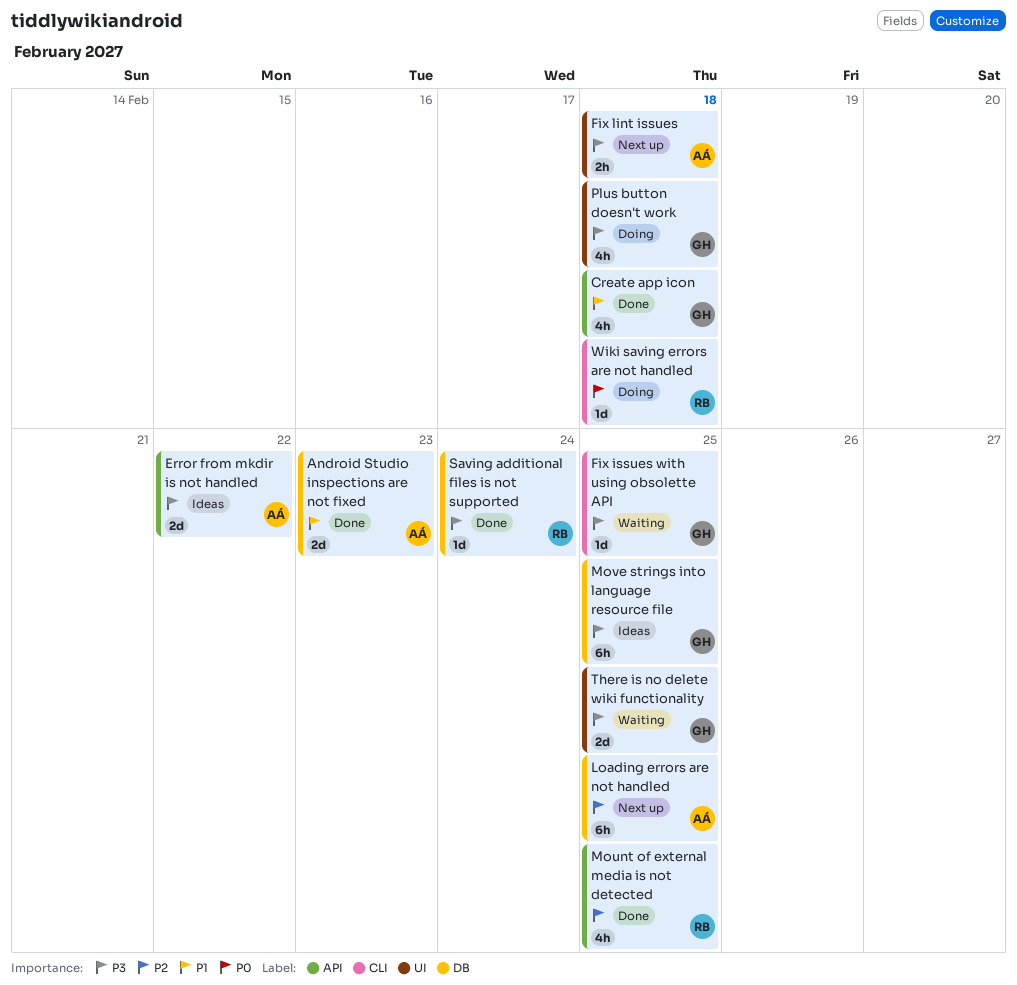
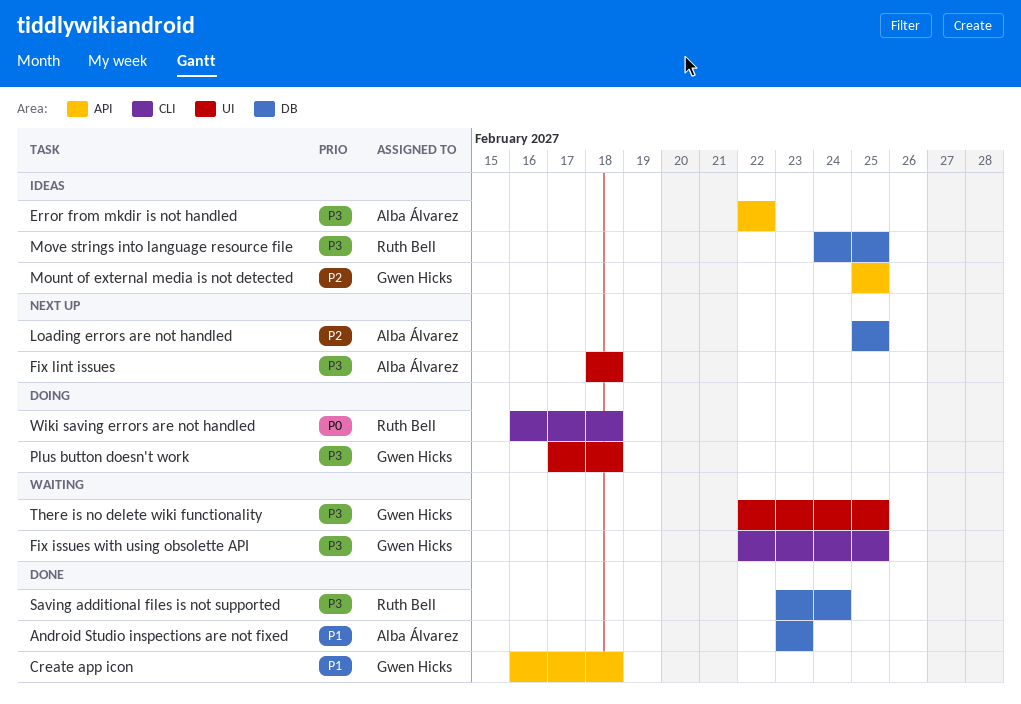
Mount of external media is not detected, status: Done -> Ideas
Mount of external media is not detected, owner: Ruth Bell -> Gwen Hicks
Move strings into language resource file, owner: Gwen Hicks -> Ruth Bell

